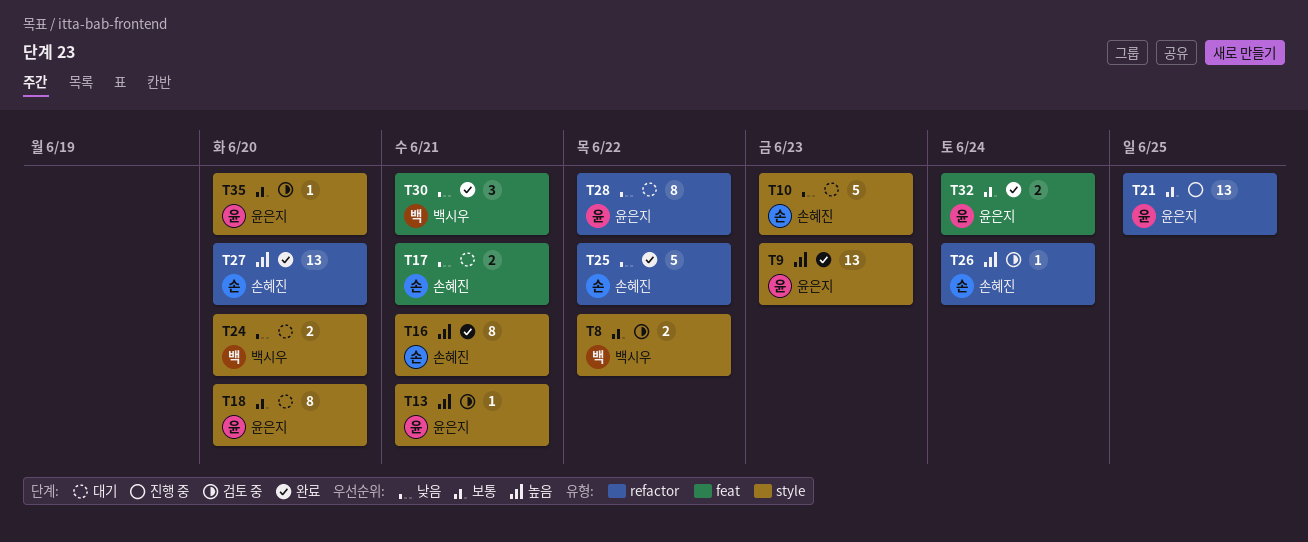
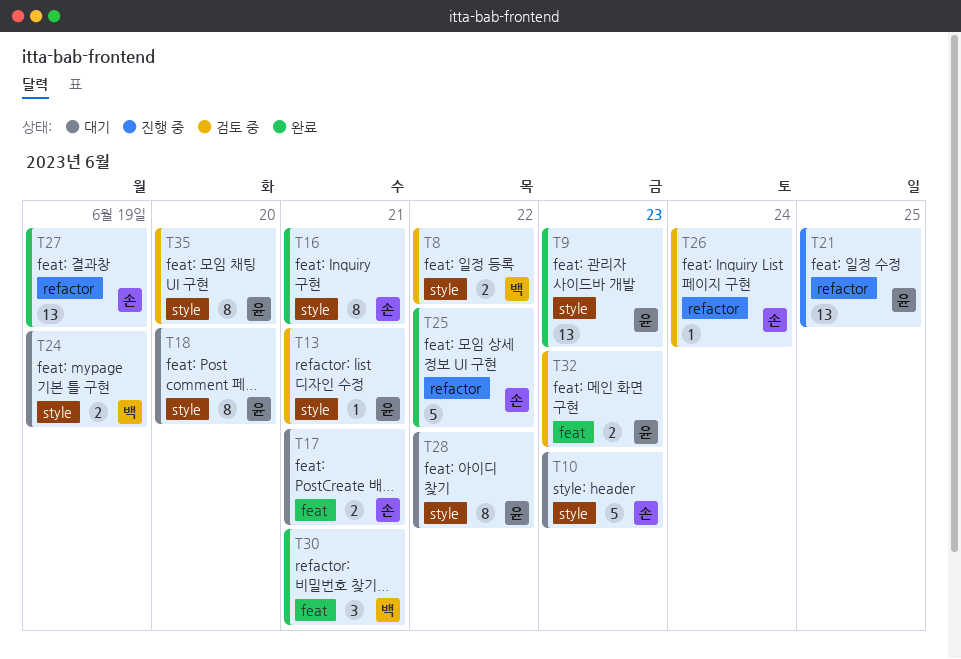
T24, due: Jun 20 -> Jun 19
T27, due: Jun 20 -> Jun 19
T28, label: refactor -> style
T32, status: 완료 -> 검토 중
T32, due: Jun 24 -> Jun 23
T35, estimate: 1 -> 8

